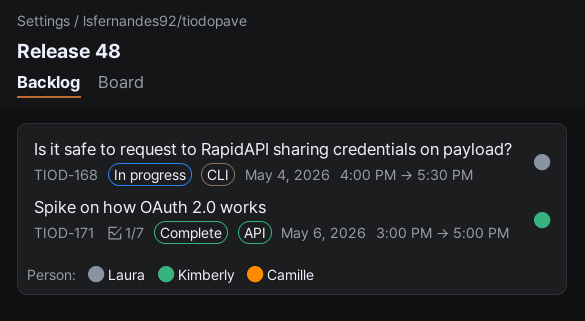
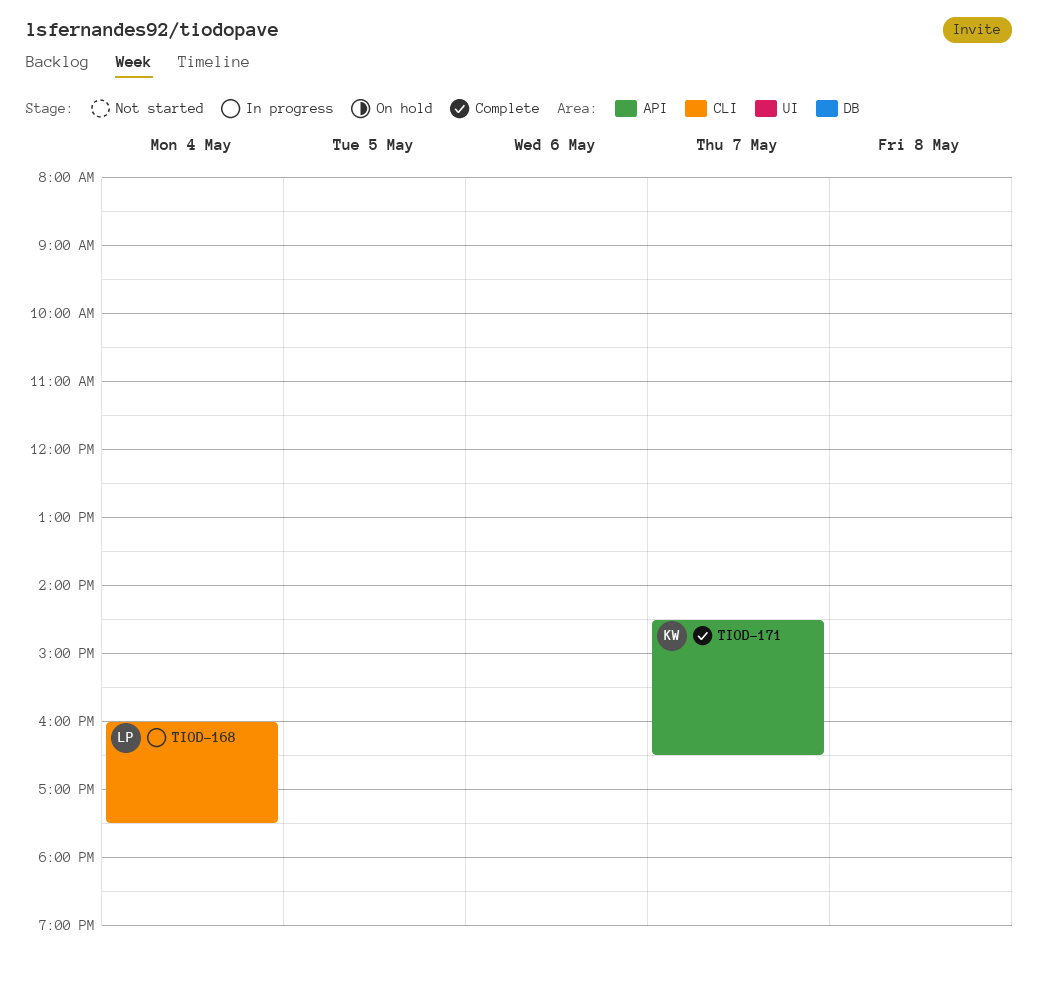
TIOD-171, day: May 6 -> May 7
TIOD-171, begins: 15:00 -> 14:30
TIOD-171, ends: 17:00 -> 16:30

